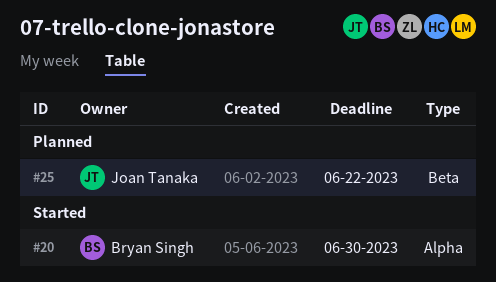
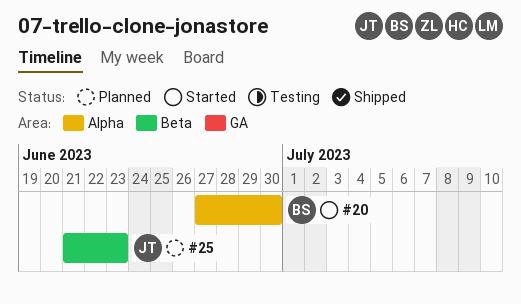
#25, due: Jun 22 -> Jun 23

